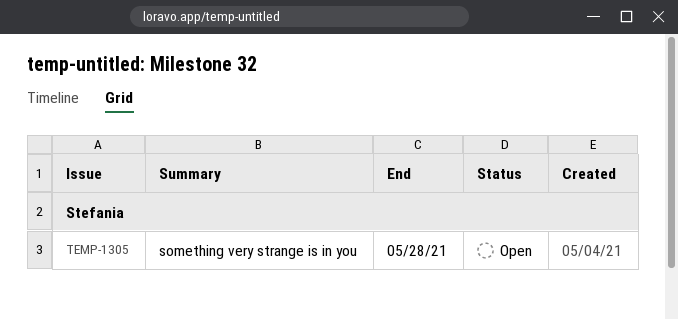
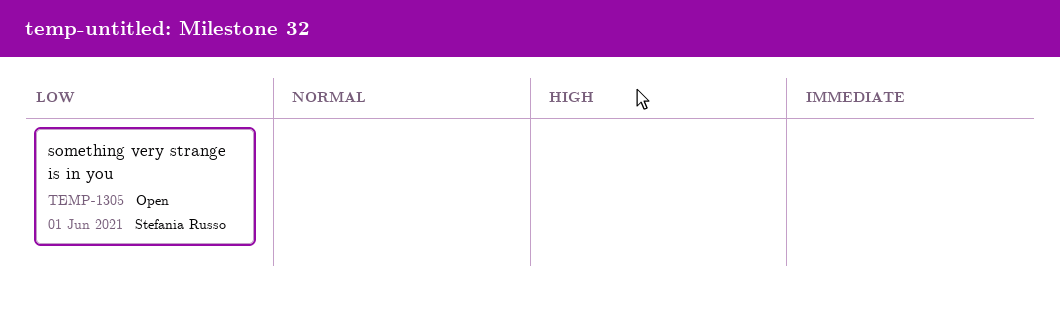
TEMP-1305, due: May 28 -> Jun 1

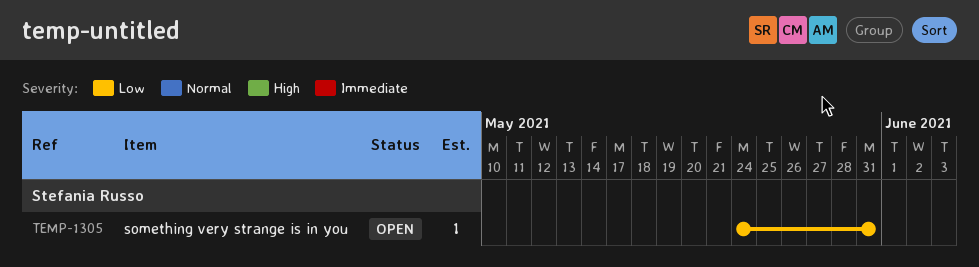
TEMP-1305, due: Jun 1 -> May 31

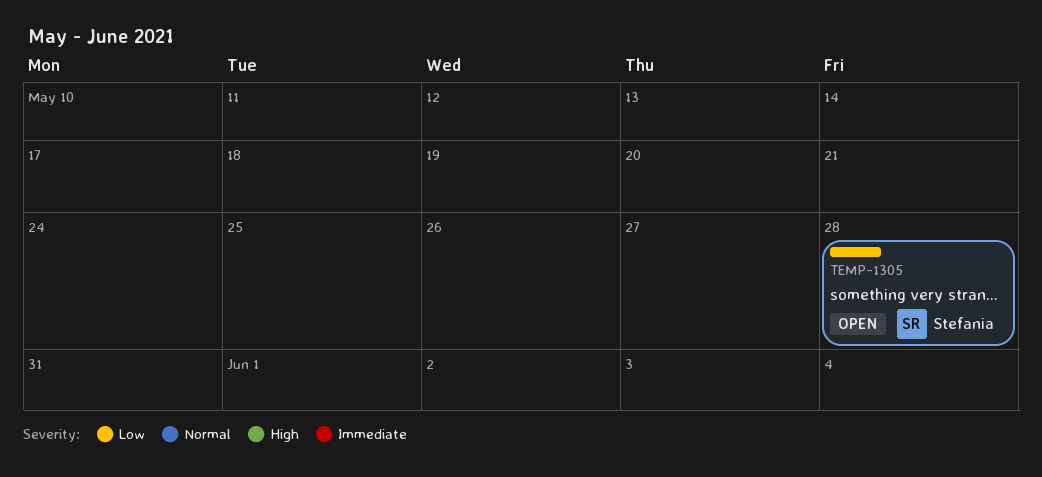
TEMP-1305, due: May 31 -> May 28

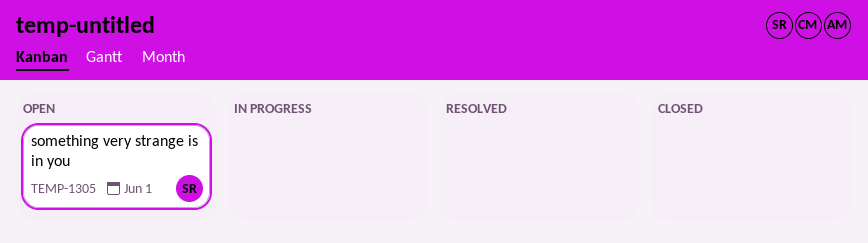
TEMP-1305, due: May 28 -> Jun 1

